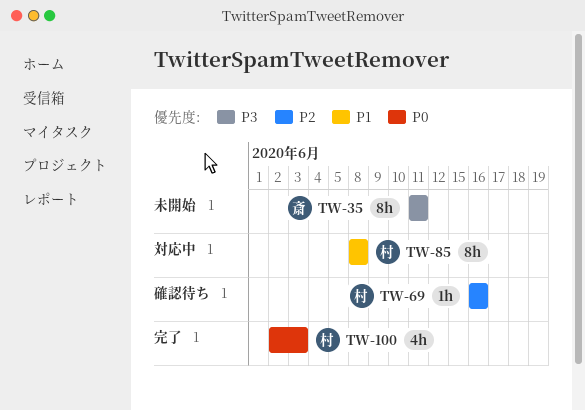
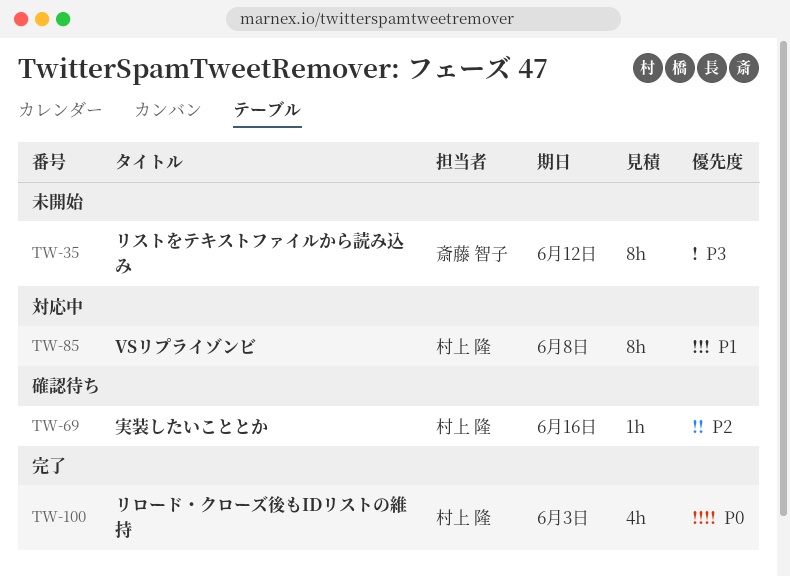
TW-35, due: Jun 11 -> Jun 12

